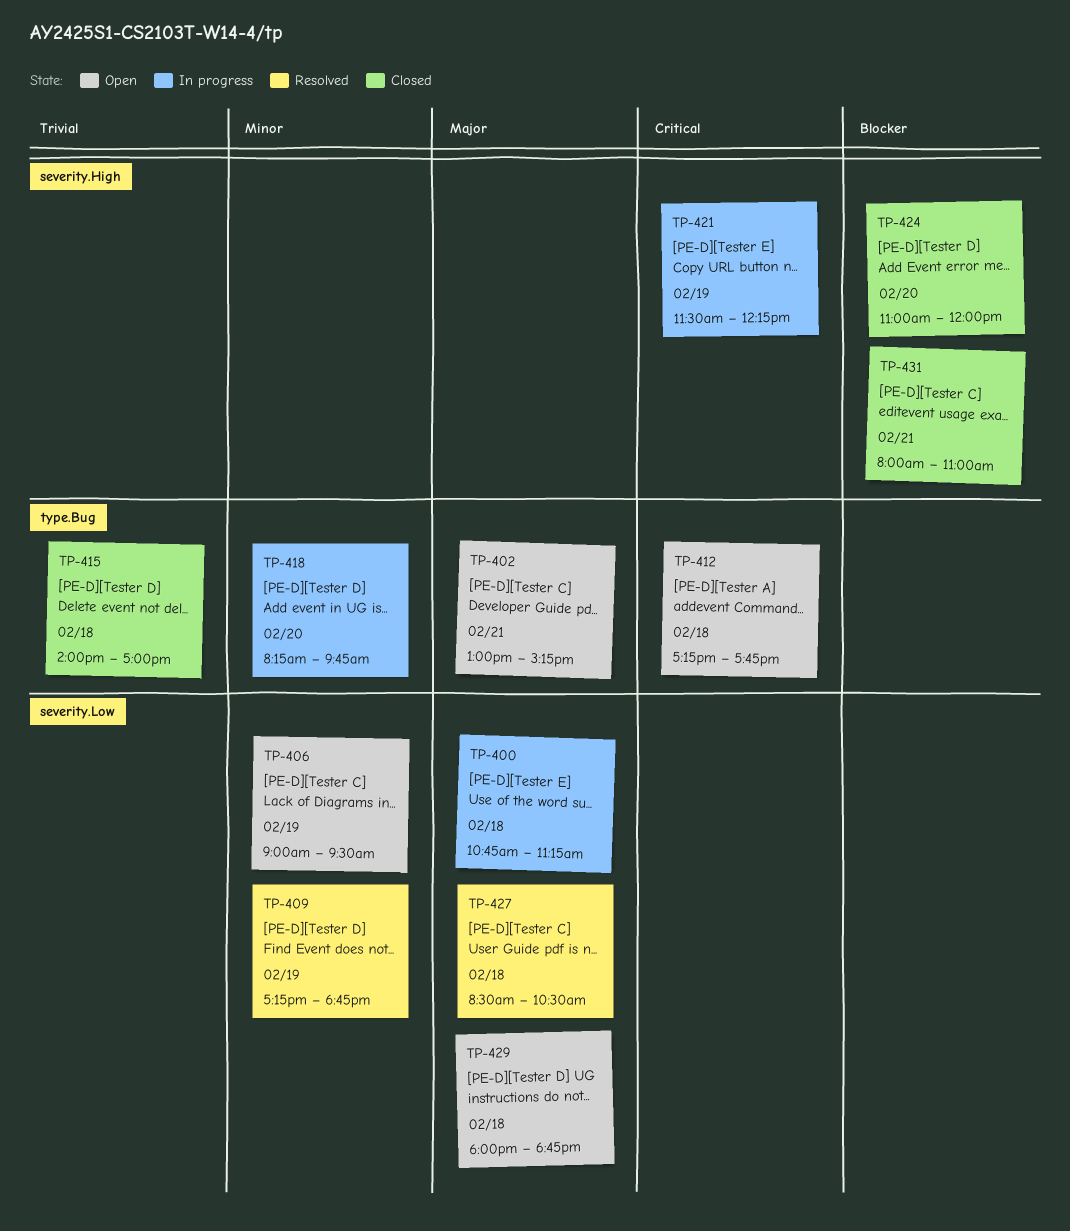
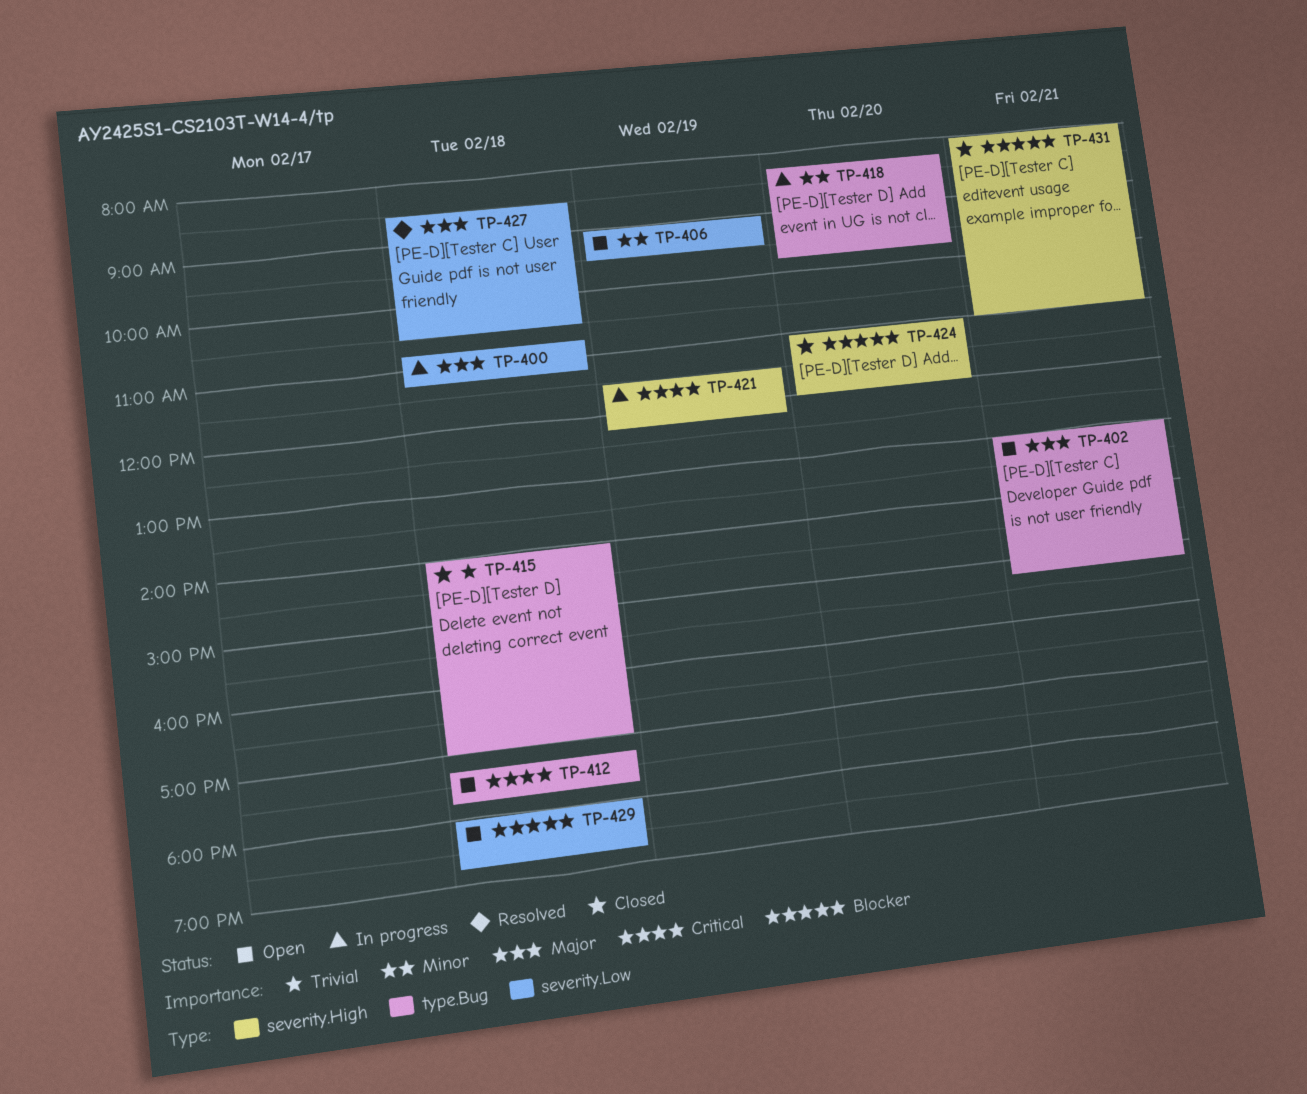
TP-409: present -> none
TP-429, priority: Major -> Blocker

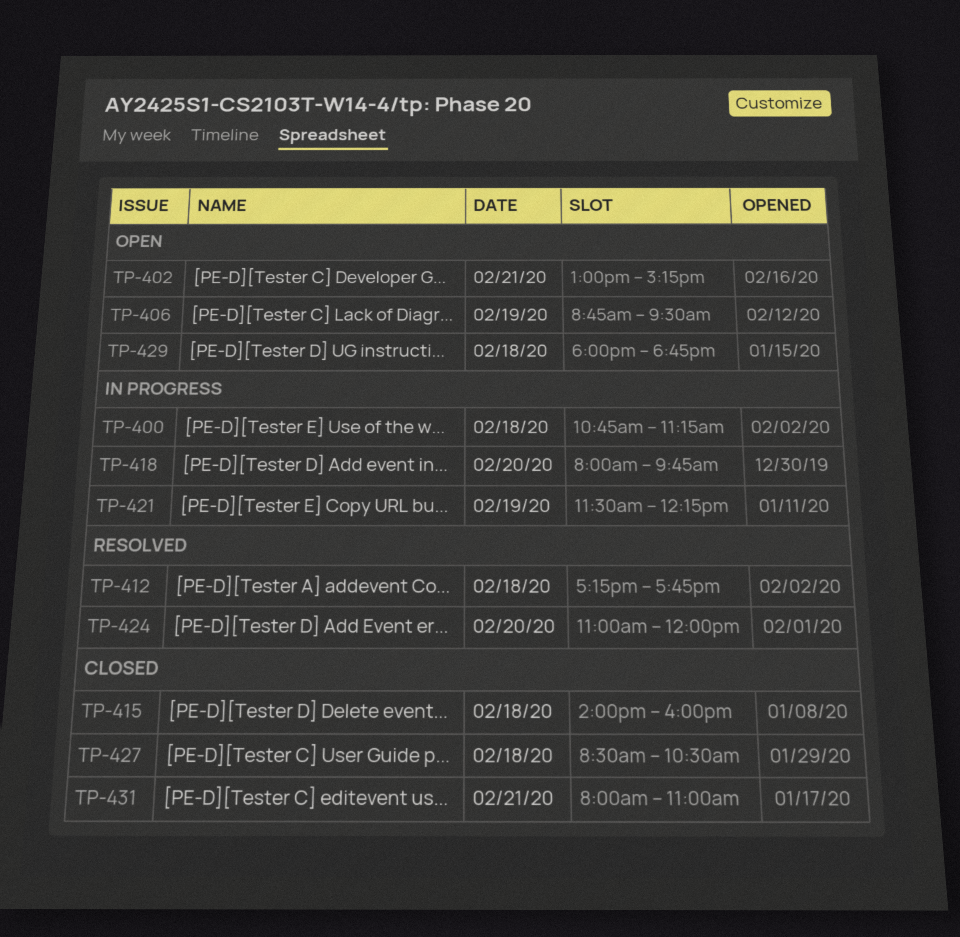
TP-406, begins: 09:00 -> 08:45
TP-412, status: Open -> Resolved
TP-415, ends: 17:00 -> 16:00
TP-418, begins: 08:15 -> 08:00
TP-424, status: Closed -> Resolved
TP-427, status: Resolved -> Closed

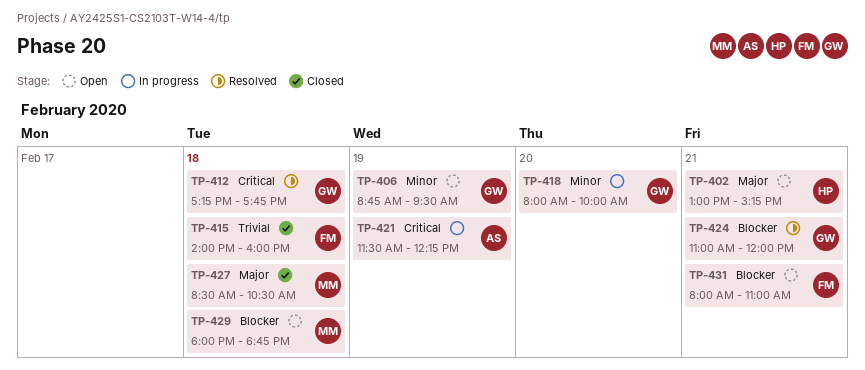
TP-400: present -> none
TP-418, ends: 09:45 -> 10:00
TP-424, day: Feb 20 -> Feb 21
TP-431, status: Closed -> Open

